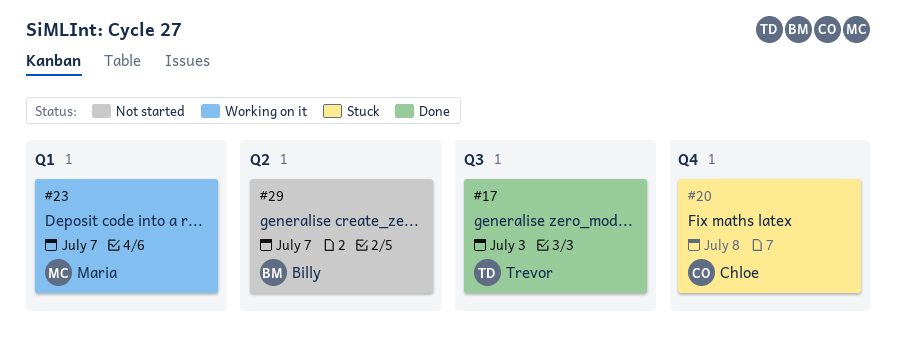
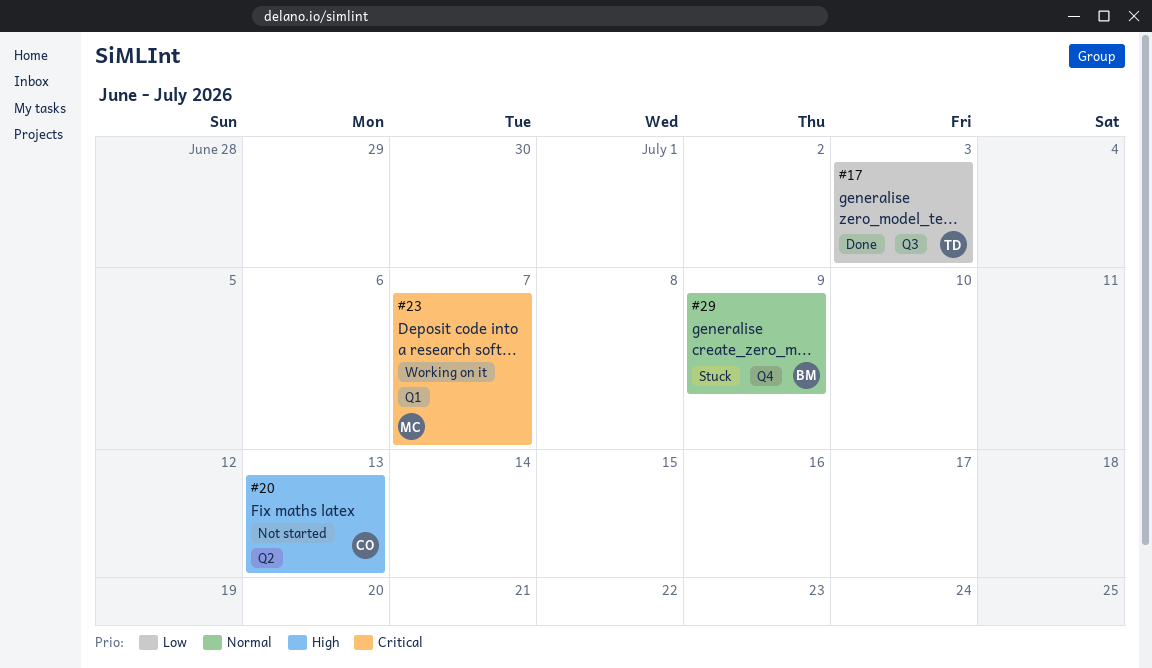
#20, status: Stuck -> Not started
#20, label: Q4 -> Q2
#20, due: Jul 8 -> Jul 13
#29, status: Not started -> Stuck
#29, label: Q2 -> Q4
#29, due: Jul 7 -> Jul 9

